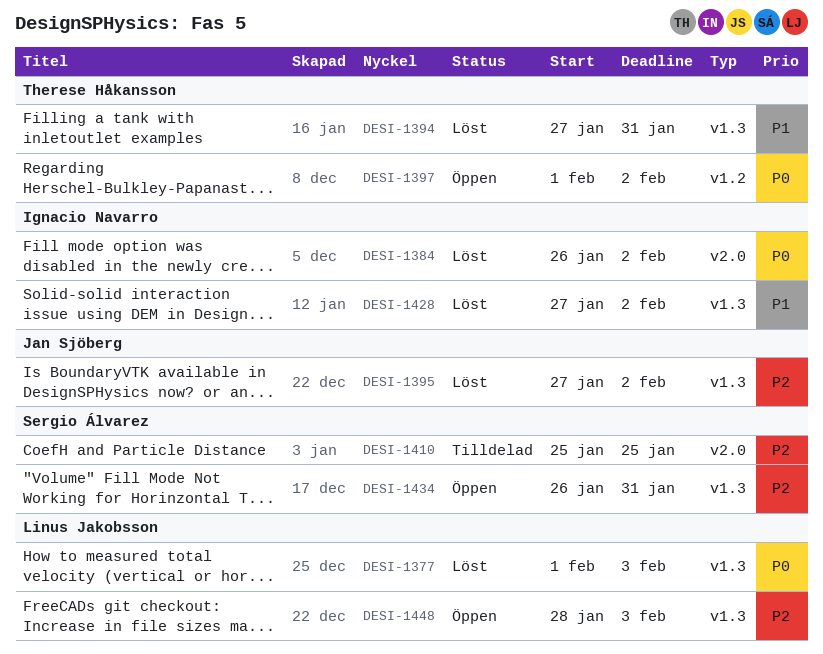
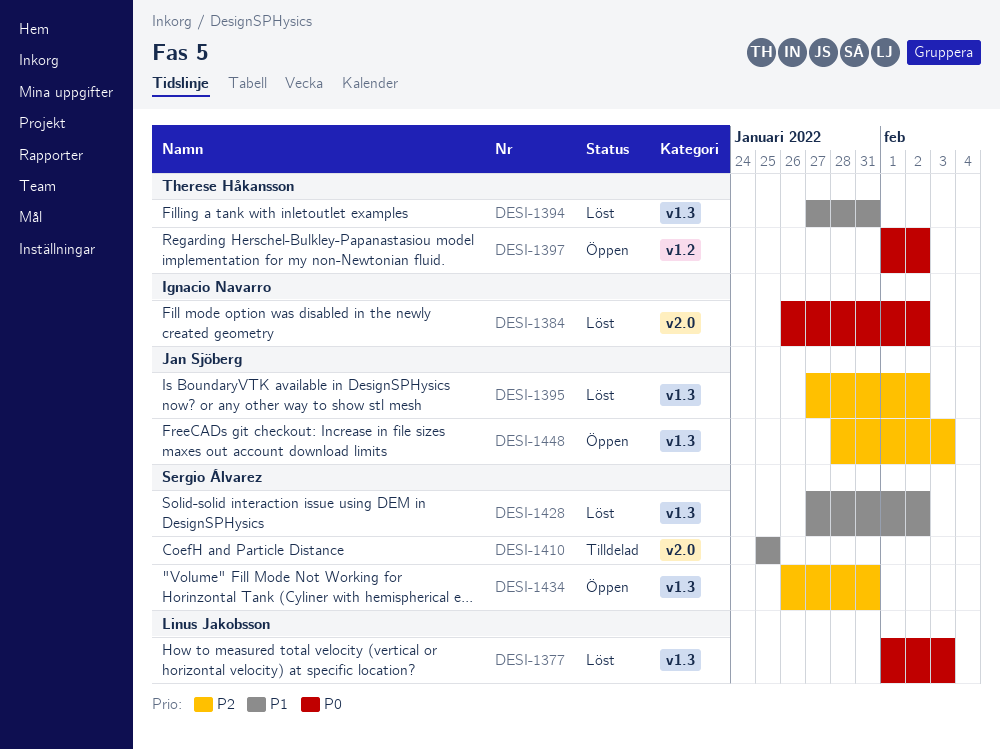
DESI-1410, priority: P2 -> P1
DESI-1428, owner: Ignacio Navarro -> Sergio Álvarez
DESI-1448, owner: Linus Jakobsson -> Jan Sjöberg

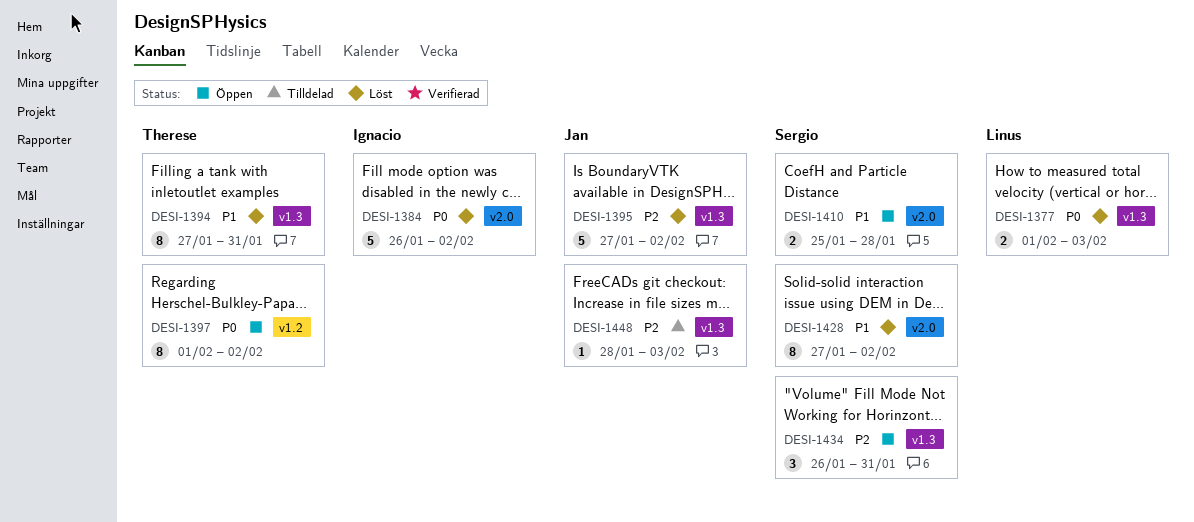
DESI-1410, status: Tilldelad -> Öppen
DESI-1410, due: Jan 25 -> Jan 28
DESI-1428, label: v1.3 -> v2.0
DESI-1448, status: Öppen -> Tilldelad

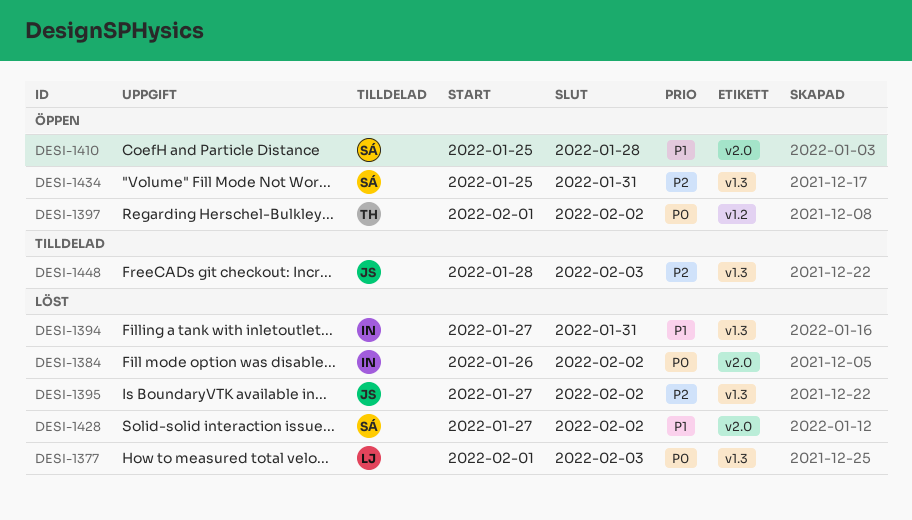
DESI-1394, owner: Therese -> Ignacio
DESI-1434, start: Jan 26 -> Jan 25

